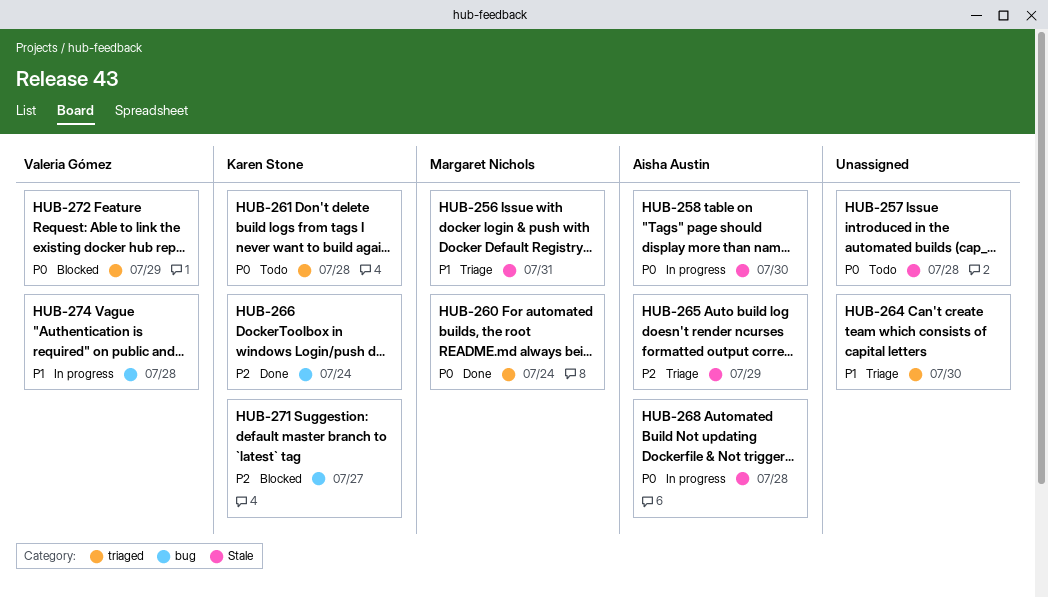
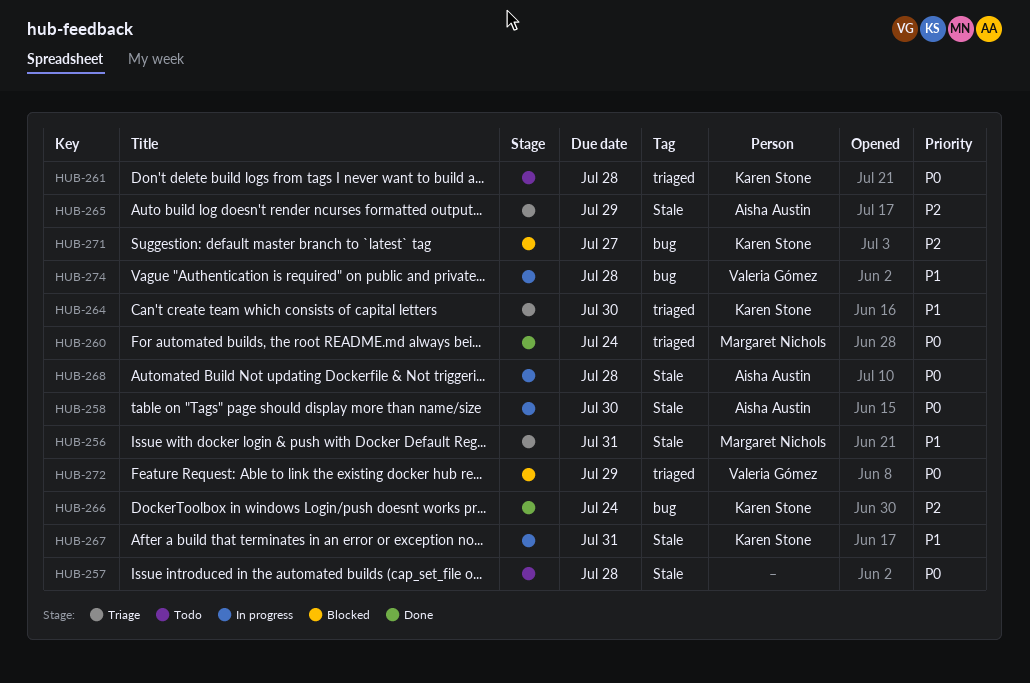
HUB-264, owner: none -> Karen Stone
HUB-267: none -> present

